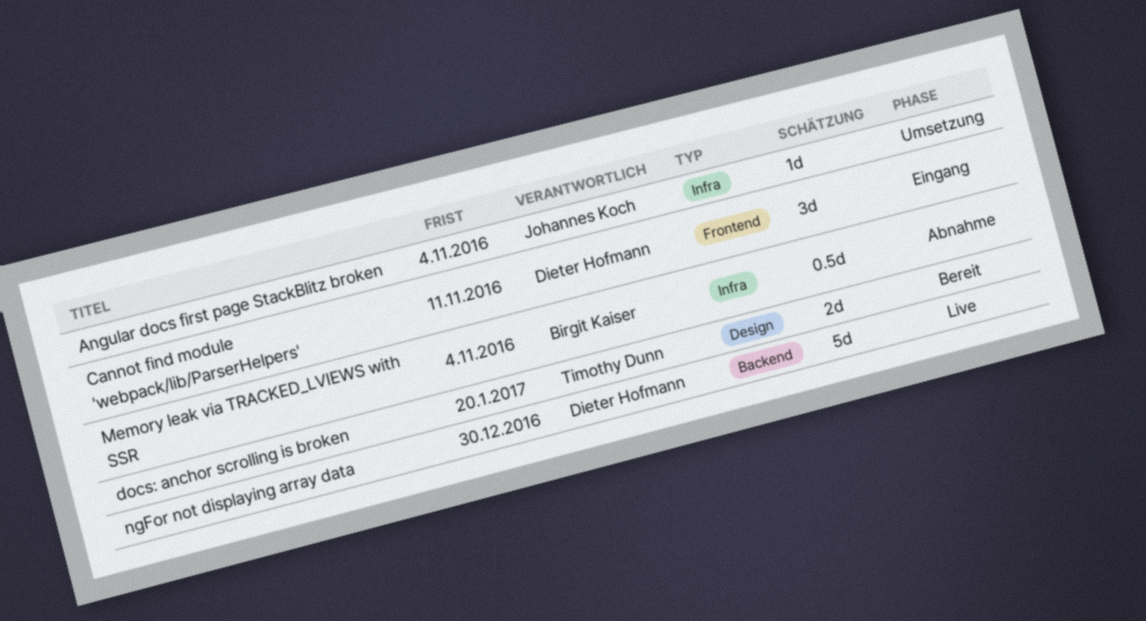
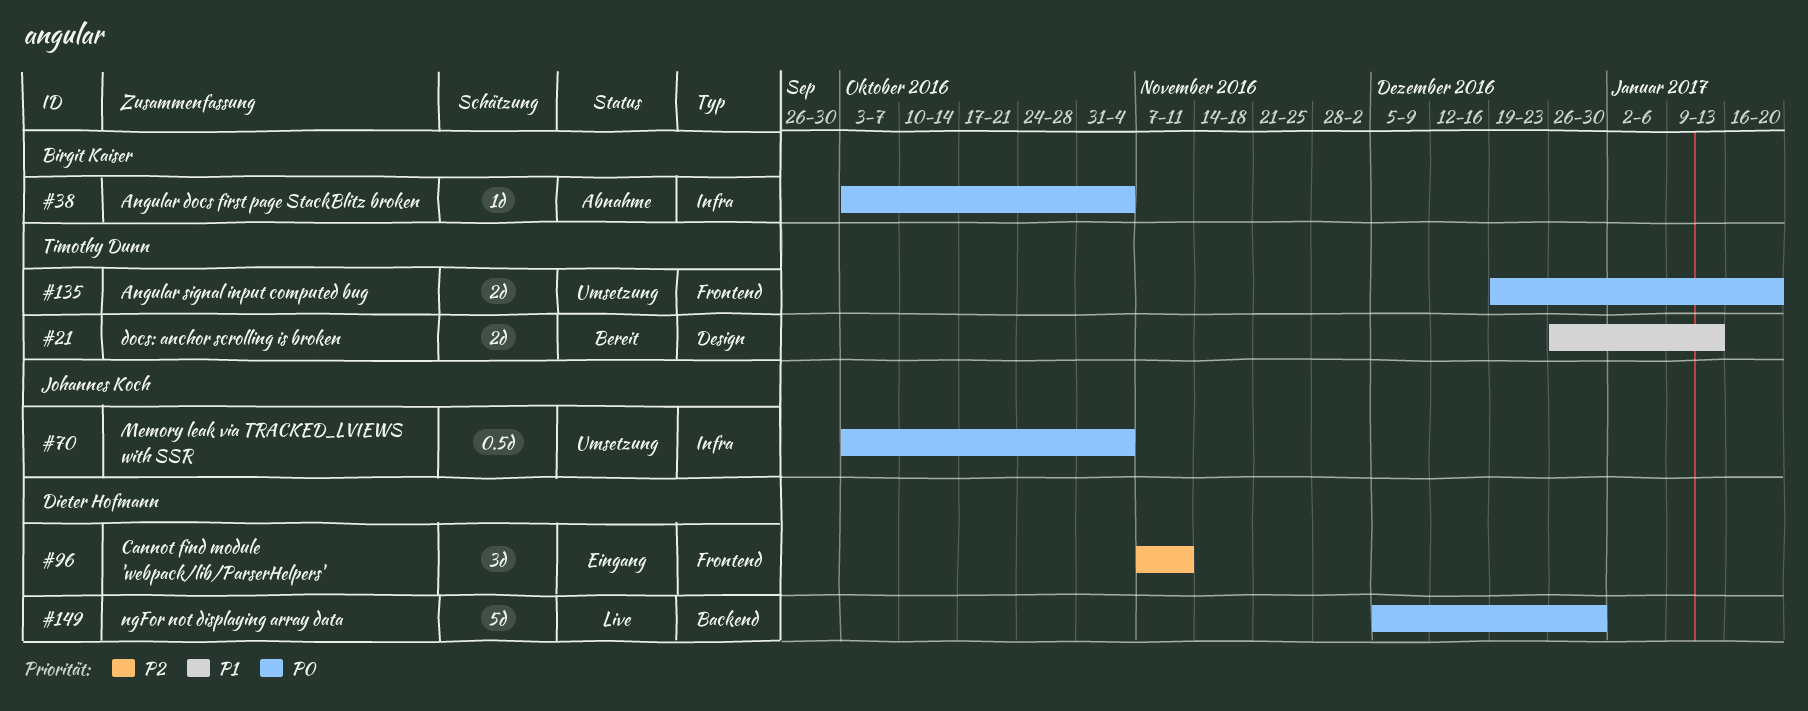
Angular docs first page StackBlitz broken, status: Umsetzung -> Abnahme
Angular docs first page StackBlitz broken, owner: Johannes Koch -> Birgit Kaiser
Angular signal input computed bug: none -> present
docs: anchor scrolling is broken, due: Jan 20 -> Jan 13
Memory leak via TRACKED_LVIEWS with SSR, status: Abnahme -> Umsetzung
Memory leak via TRACKED_LVIEWS with SSR, owner: Birgit Kaiser -> Johannes Koch

